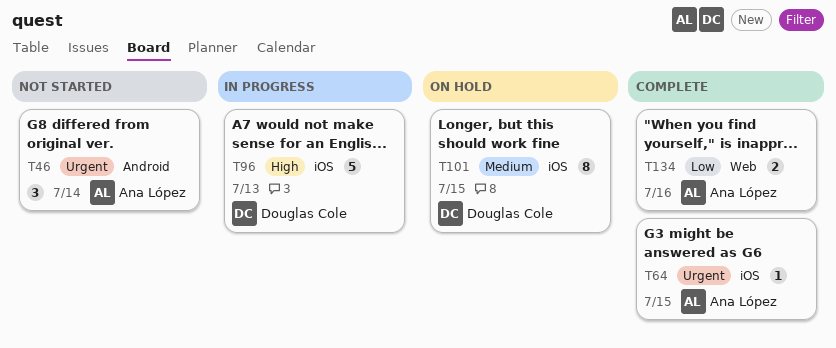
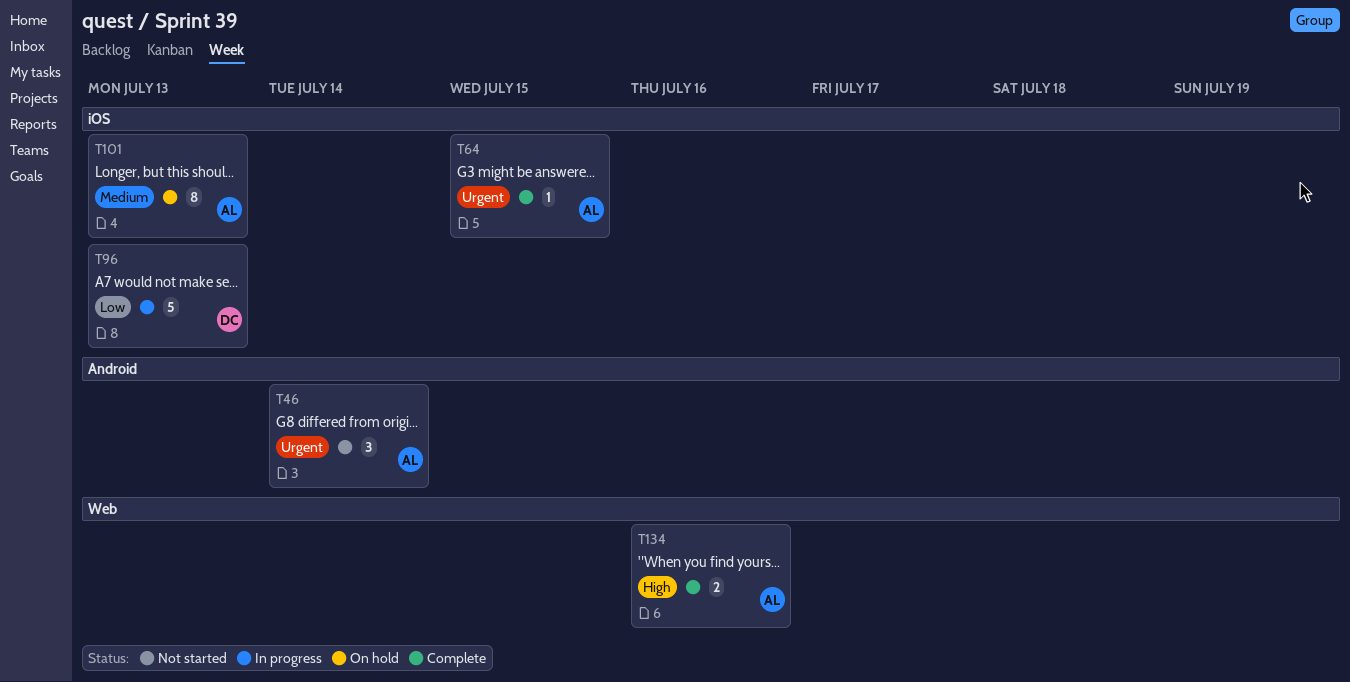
T96, priority: High -> Low
T101, owner: Douglas Cole -> Ana López
T101, due: Jul 15 -> Jul 13
T134, priority: Low -> High

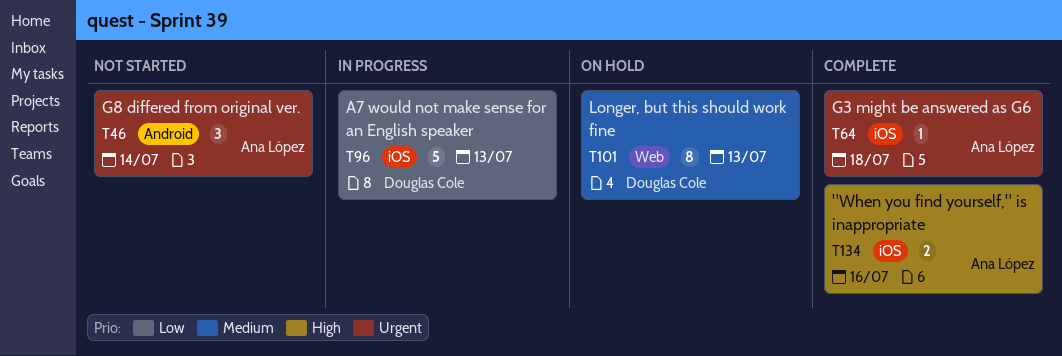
T64, due: Jul 15 -> Jul 18
T101, owner: Ana López -> Douglas Cole
T101, label: iOS -> Web
T134, label: Web -> iOS

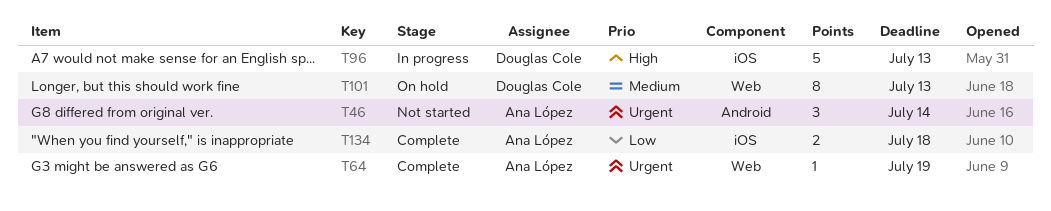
T64, label: iOS -> Web
T64, due: Jul 18 -> Jul 19
T96, priority: Low -> High
T134, priority: High -> Low
T134, due: Jul 16 -> Jul 18

